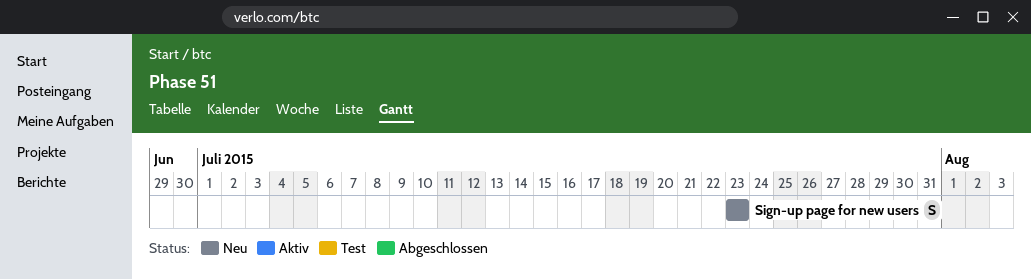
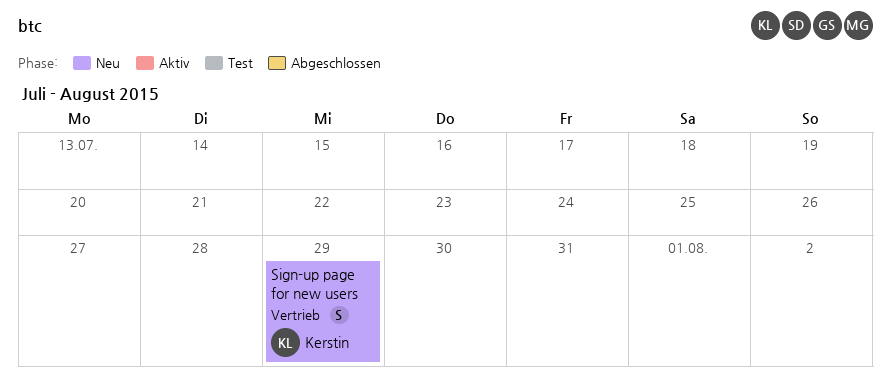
Sign-up page for new users, due: Jul 23 -> Jul 29

